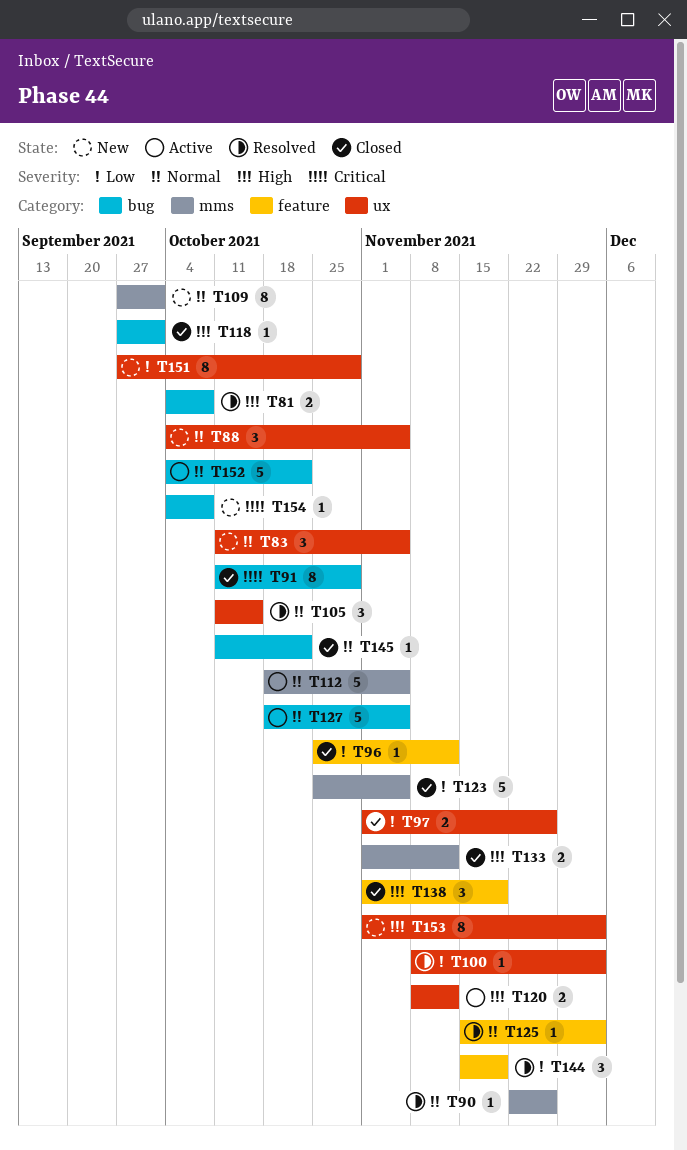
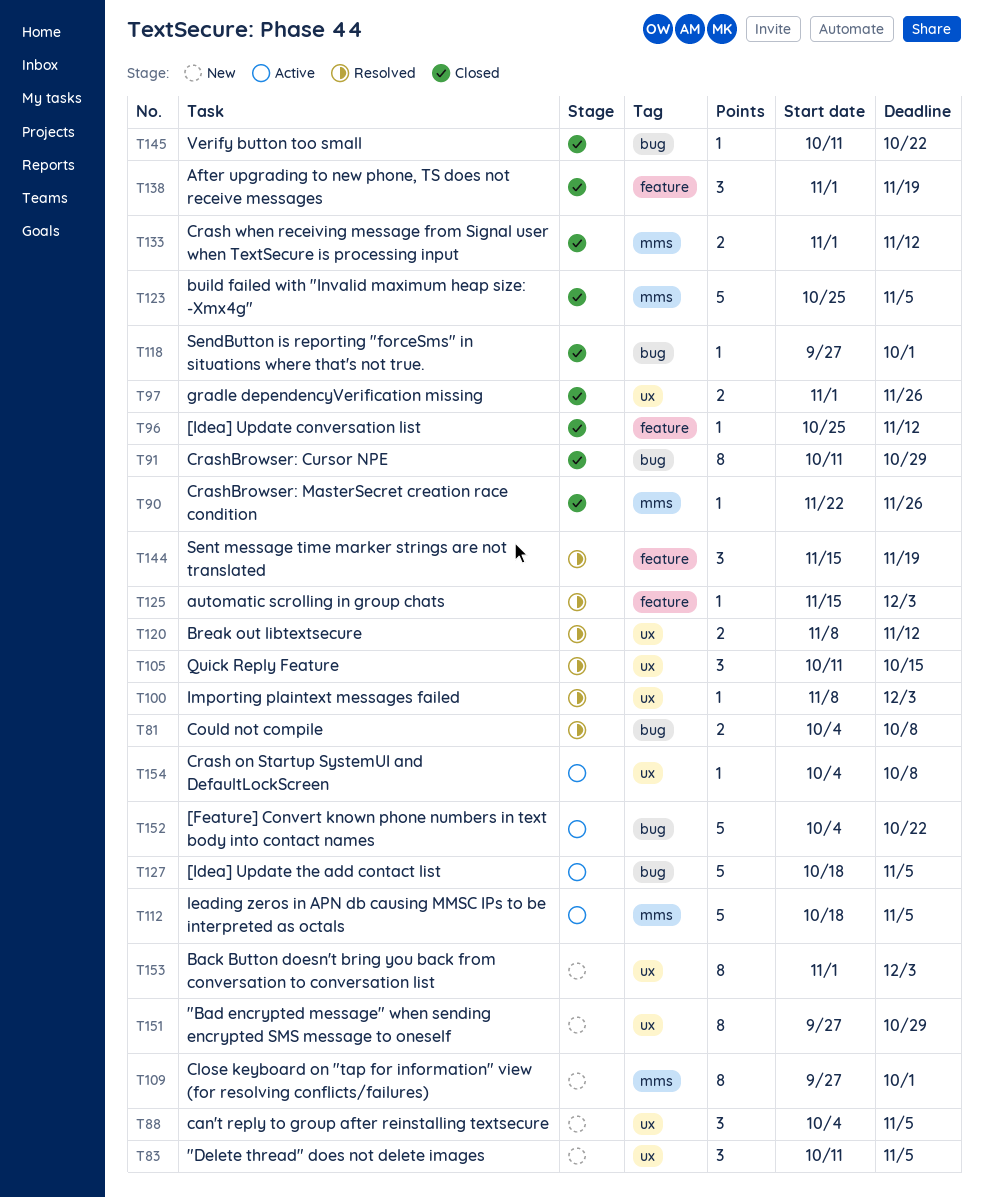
T90, status: Resolved -> Closed
T120, status: Active -> Resolved
T154, status: New -> Active
T154, label: bug -> ux

